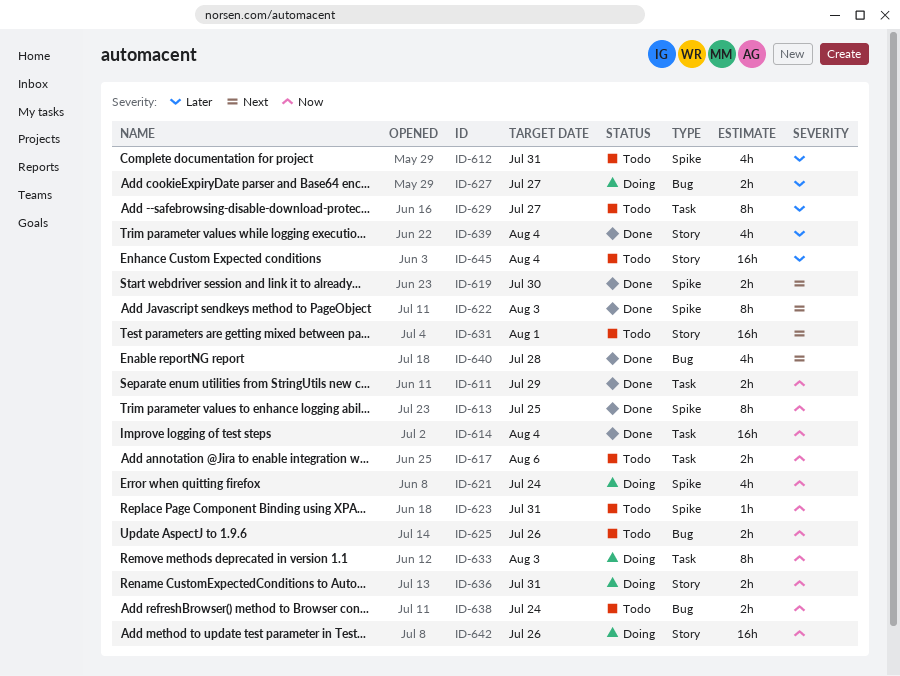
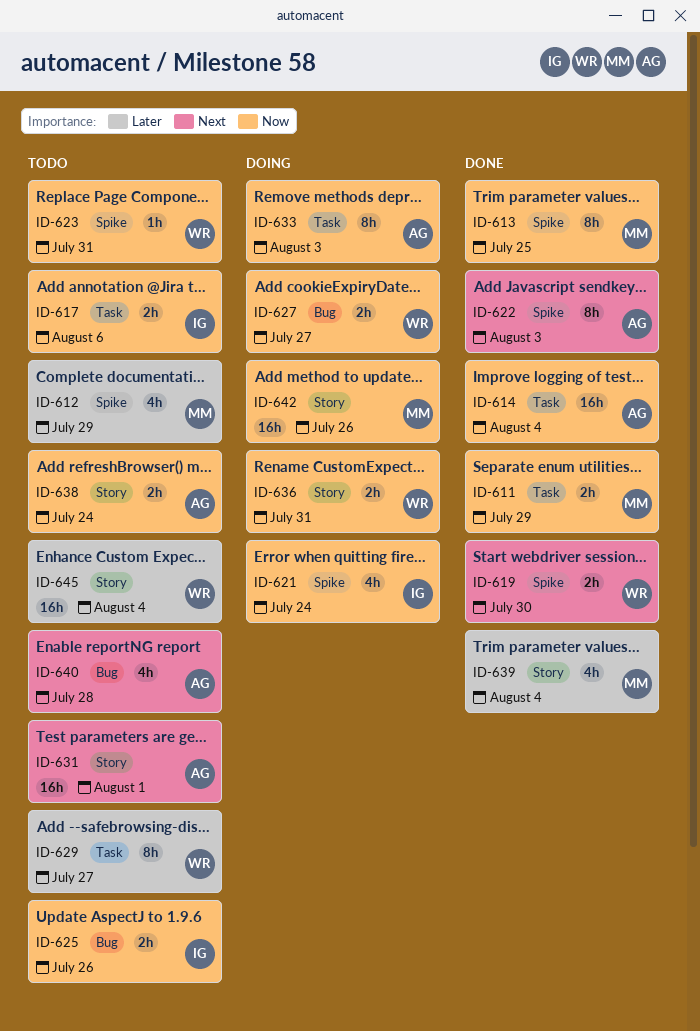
ID-612, due: Jul 31 -> Jul 29
ID-627, priority: Later -> Now
ID-638, label: Bug -> Story
ID-640, status: Done -> Todo

